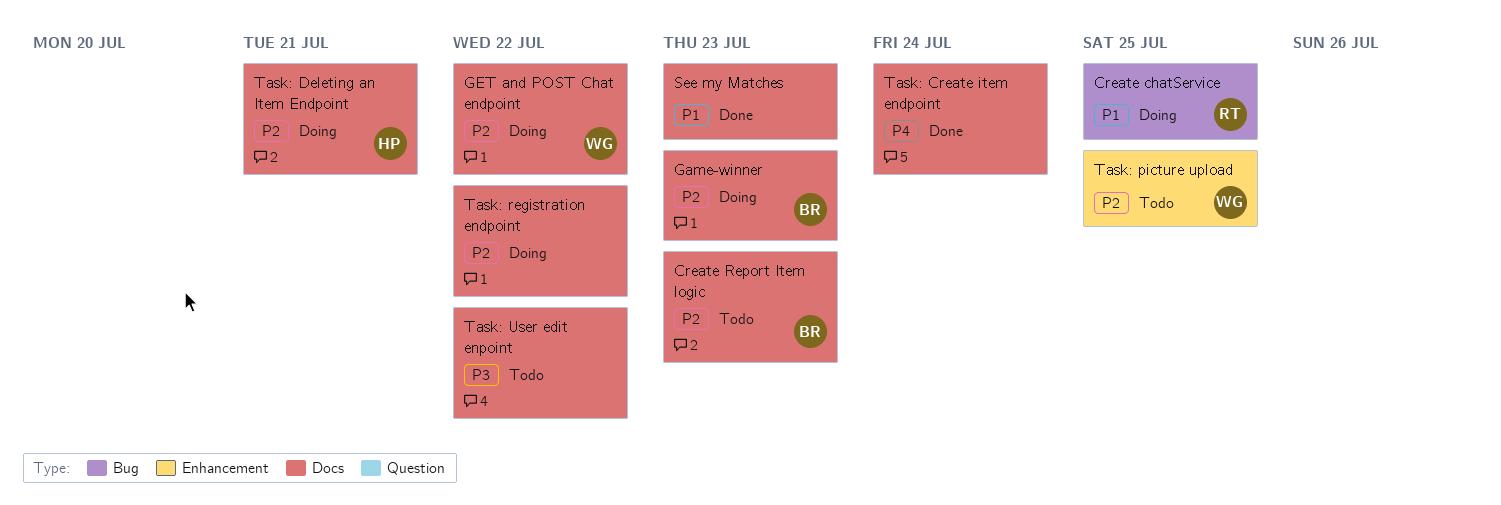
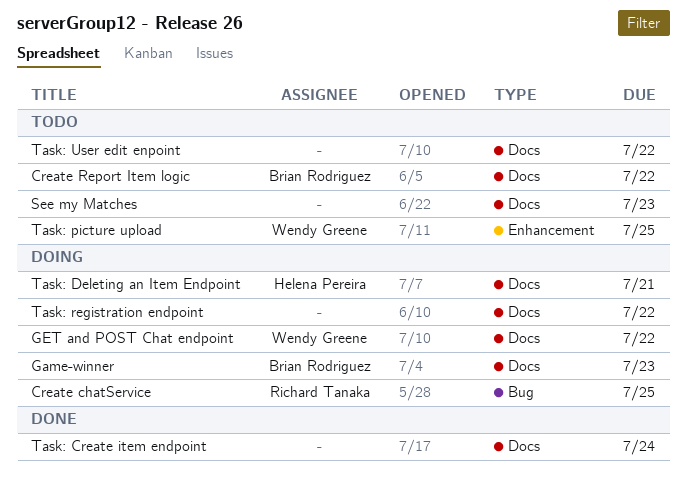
Create Report Item logic, due: Jul 23 -> Jul 22
See my Matches, status: Done -> Todo

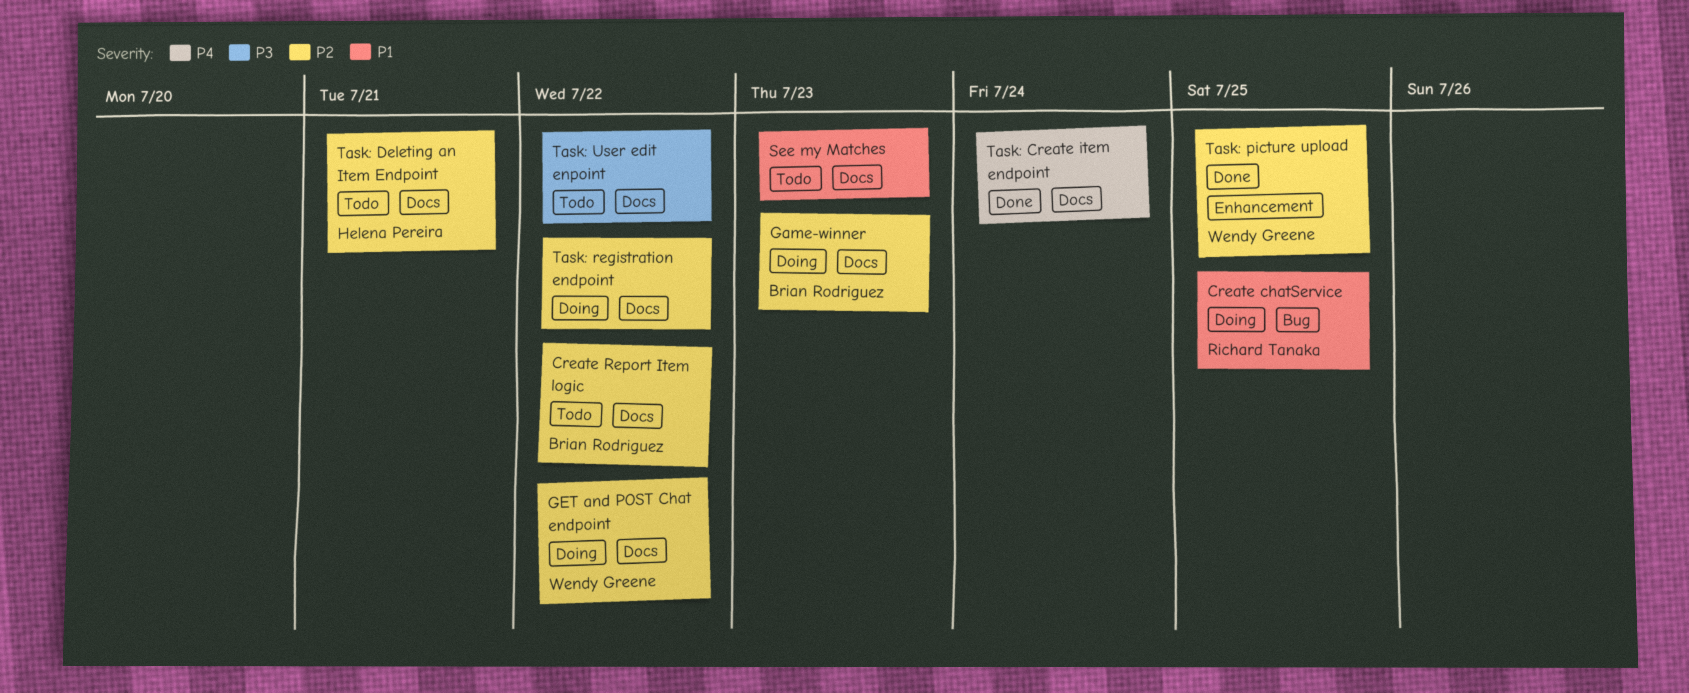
Task: Deleting an Item Endpoint, status: Doing -> Todo
Task: picture upload, status: Todo -> Done

